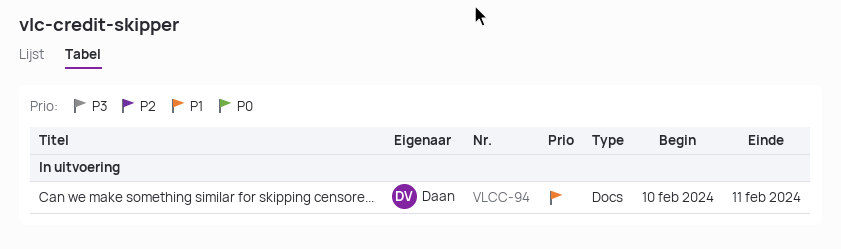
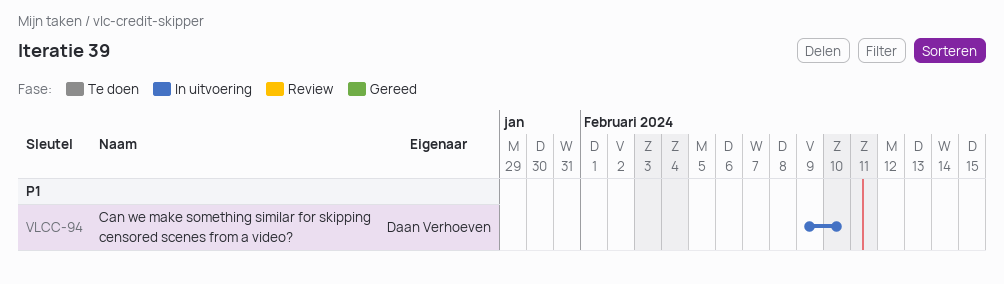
VLCC-94, start: Feb 10 -> Feb 9
VLCC-94, due: Feb 11 -> Feb 10

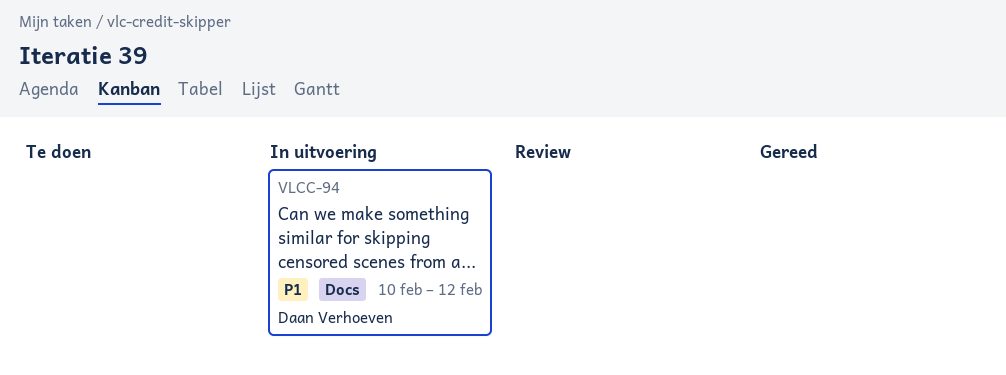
VLCC-94, start: Feb 9 -> Feb 10
VLCC-94, due: Feb 10 -> Feb 12

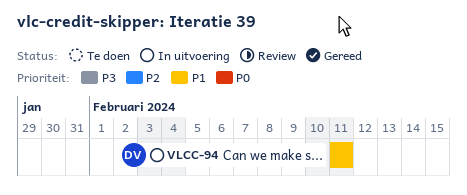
VLCC-94, start: Feb 10 -> Feb 11
VLCC-94, due: Feb 12 -> Feb 11

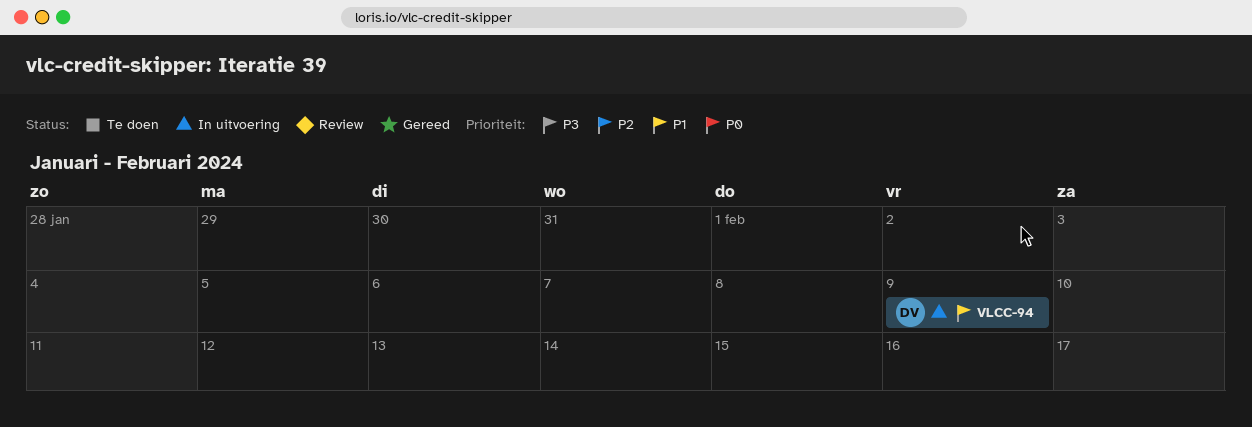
VLCC-94, start: Feb 11 -> Feb 9
VLCC-94, due: Feb 11 -> Feb 9

